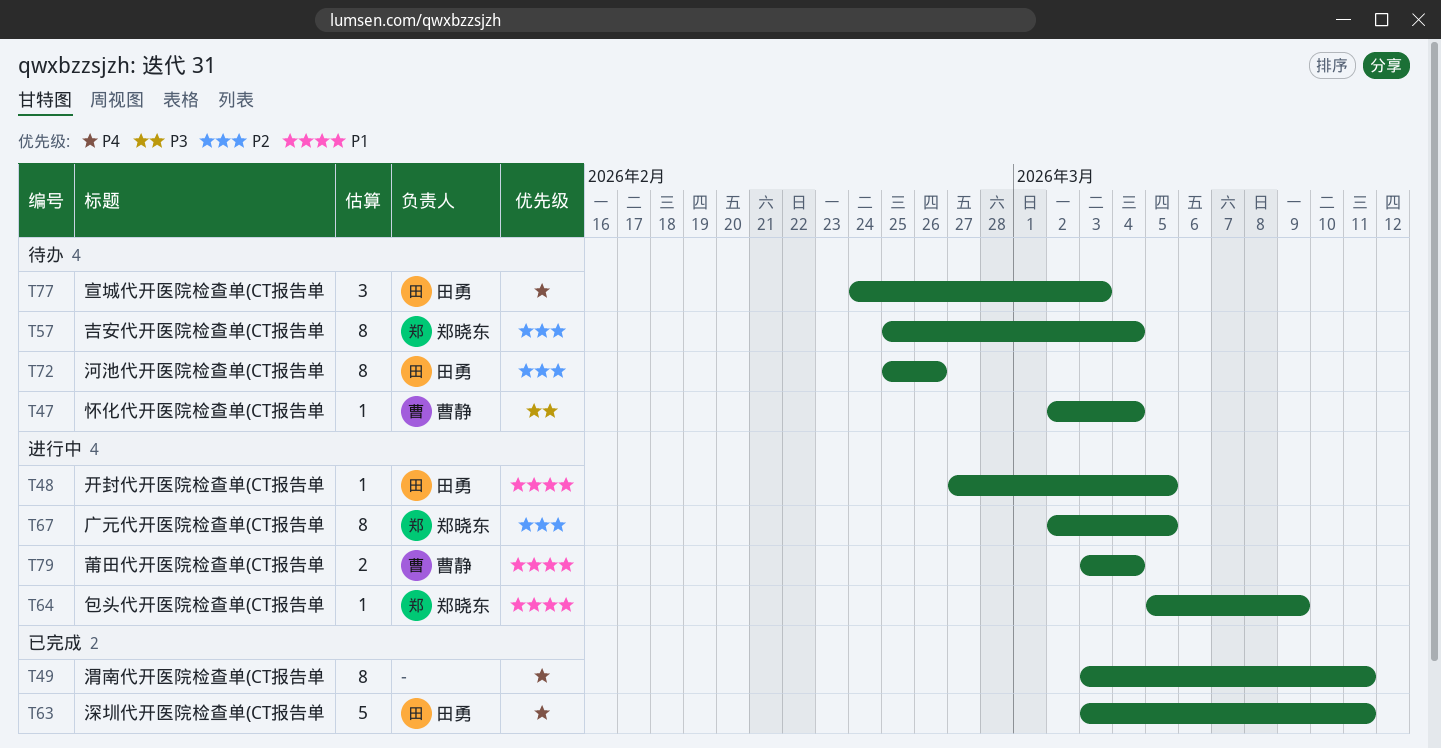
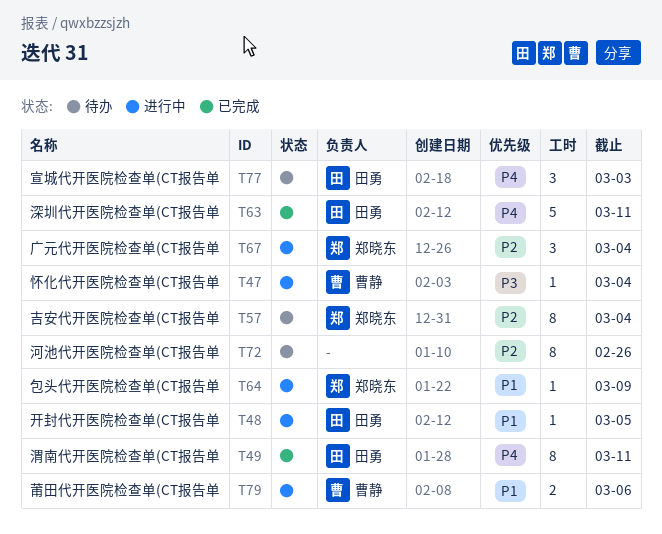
T47, status: 待办 -> 进行中
T49, owner: none -> 田勇
T67, estimate: 8 -> 3
T67, due: Mar 5 -> Mar 4
T72, owner: 田勇 -> none
T79, due: Mar 4 -> Mar 6

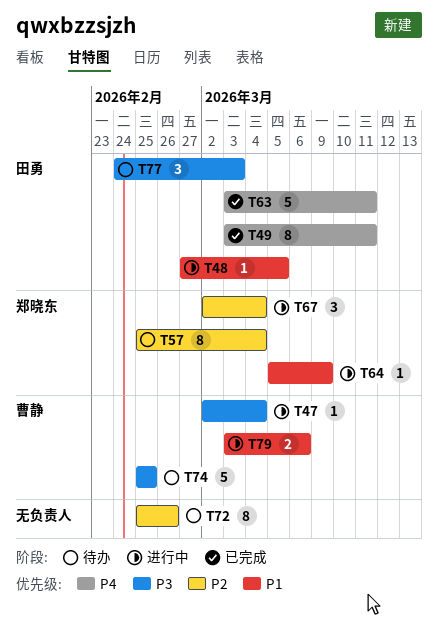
T74: none -> present
T77, priority: P4 -> P3

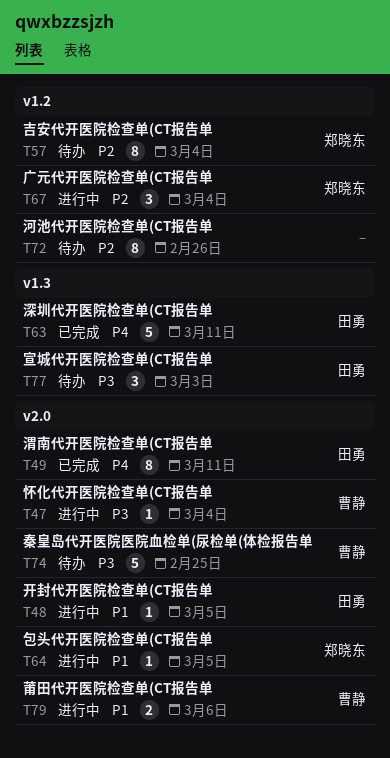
T64, due: Mar 9 -> Mar 5

